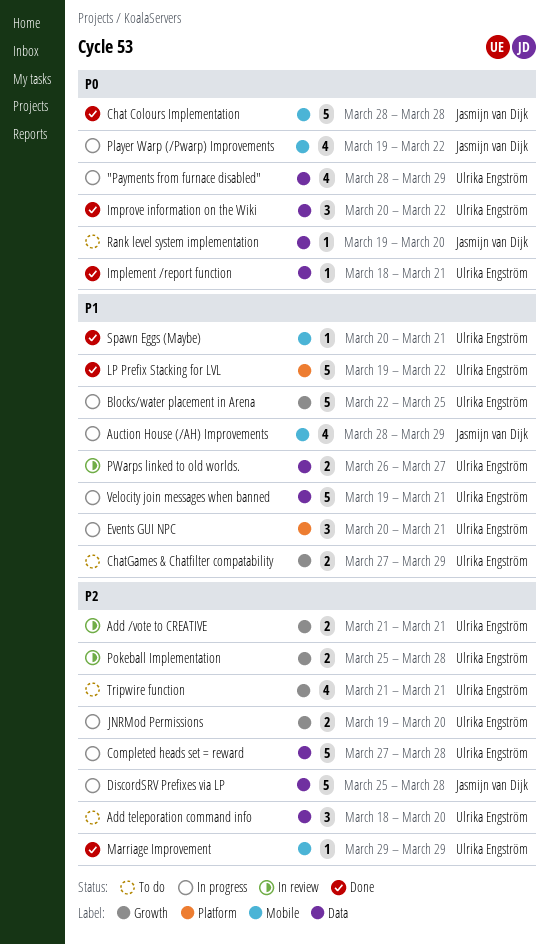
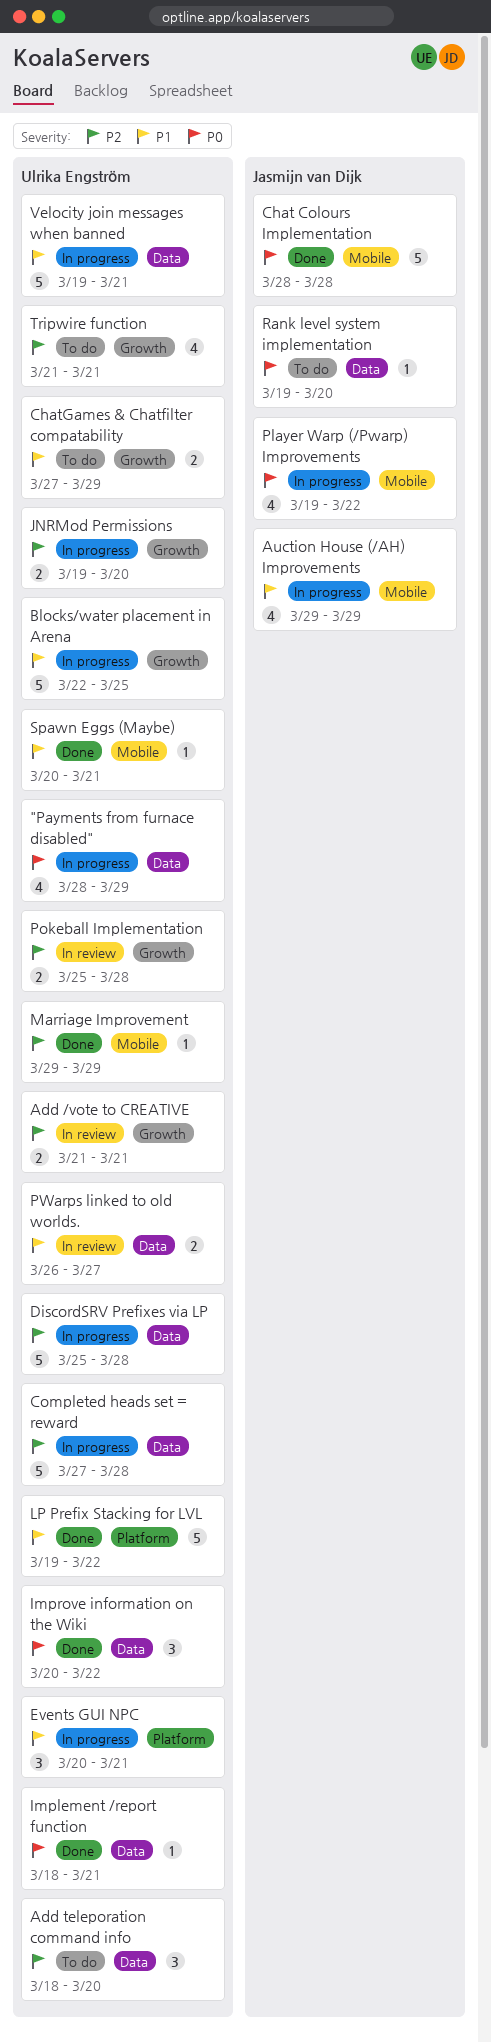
Auction House (/AH) Improvements, start: Mar 28 -> Mar 29
DiscordSRV Prefixes via LP, owner: Jasmijn van Dijk -> Ulrika Engström

